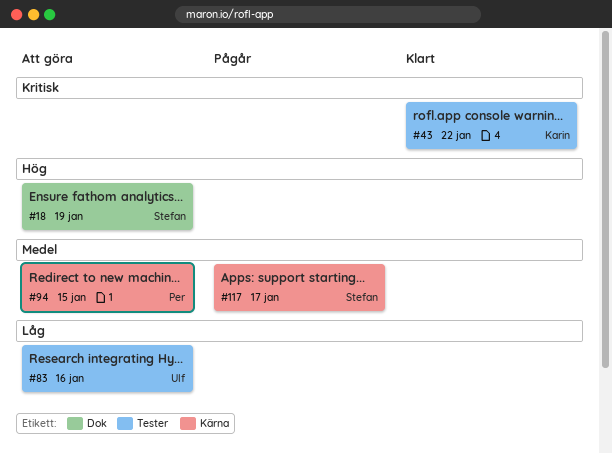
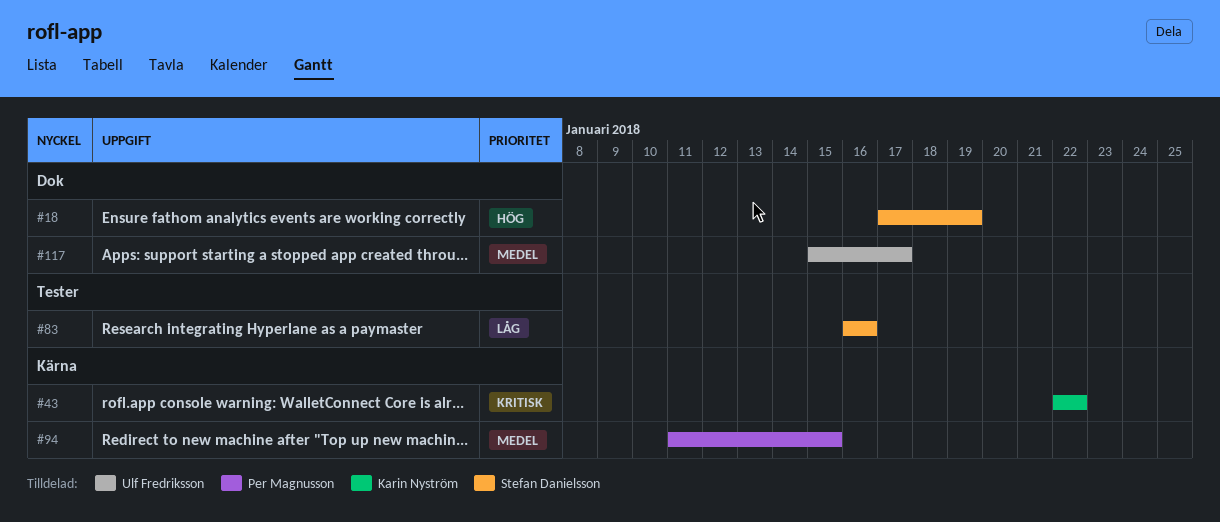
#43, label: Tester -> Kärna
#83, owner: Ulf Fredriksson -> Stefan Danielsson
#117, owner: Stefan Danielsson -> Ulf Fredriksson
#117, label: Kärna -> Dok

